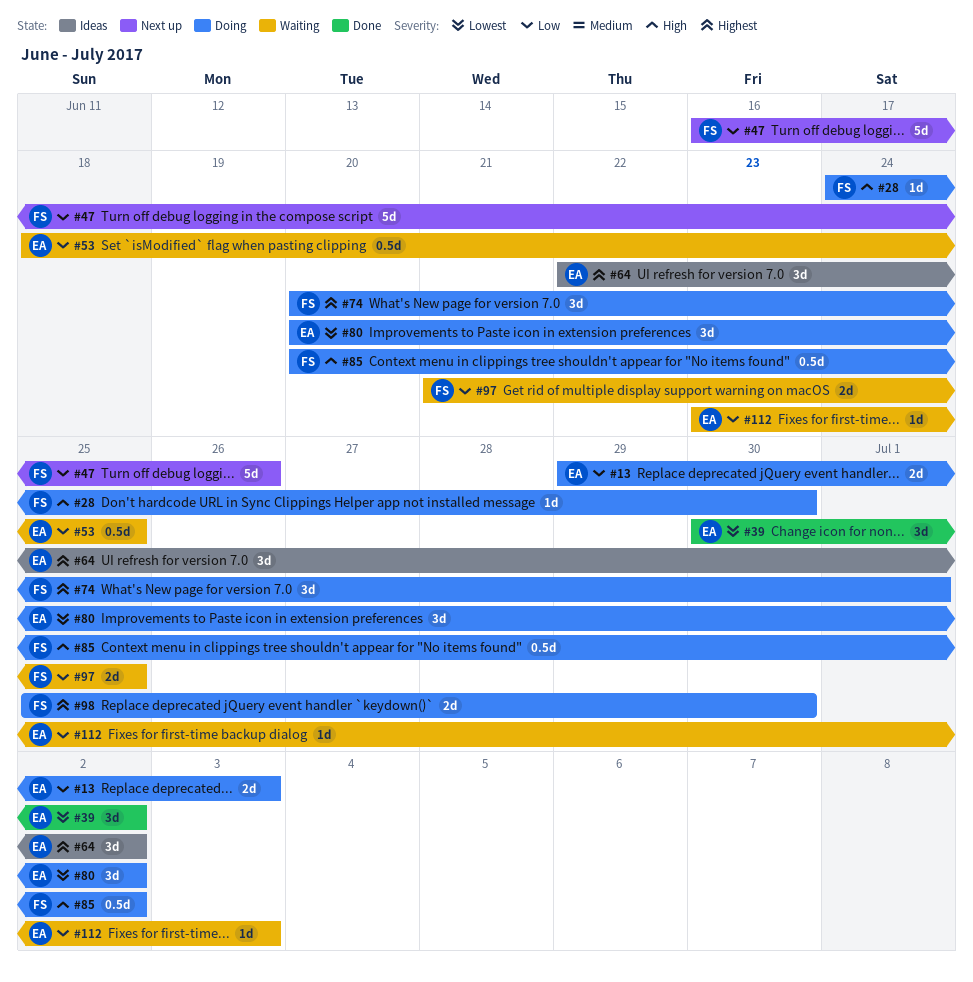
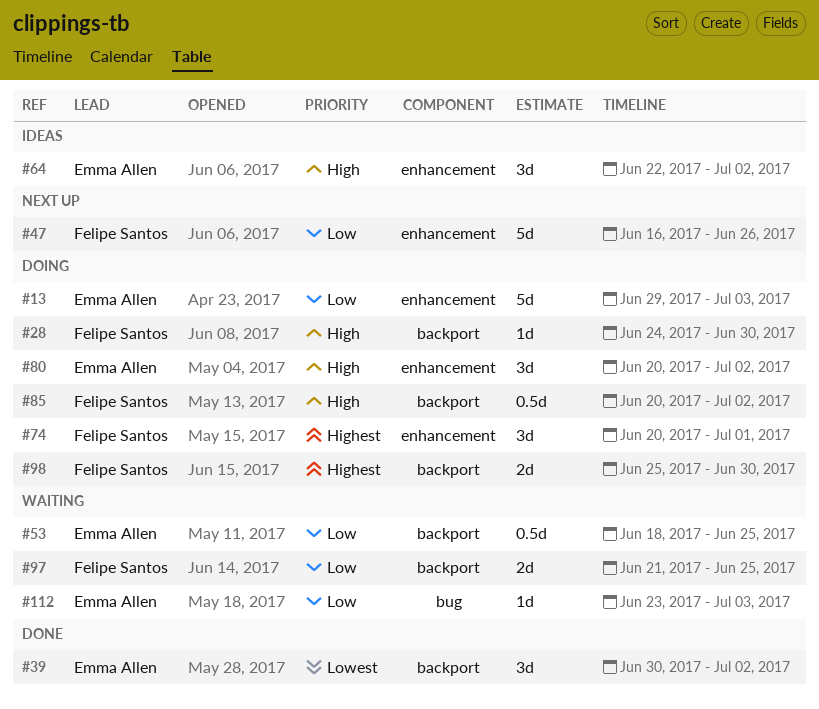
#13, estimate: 2d -> 5d
#64, priority: Highest -> High
#80, priority: Lowest -> High

